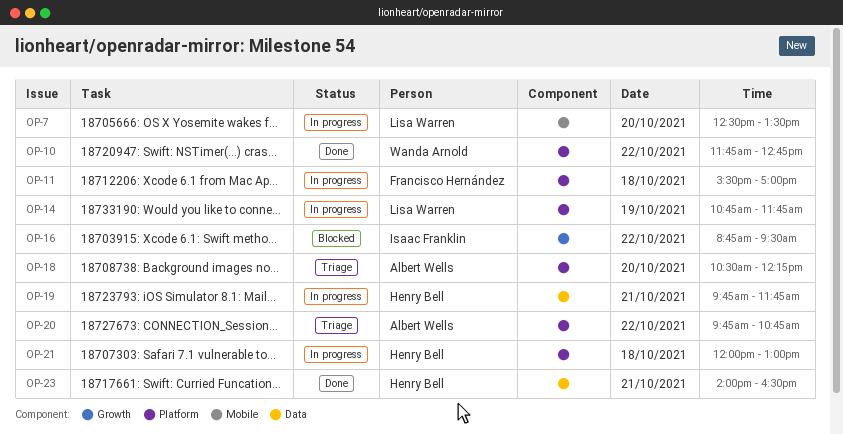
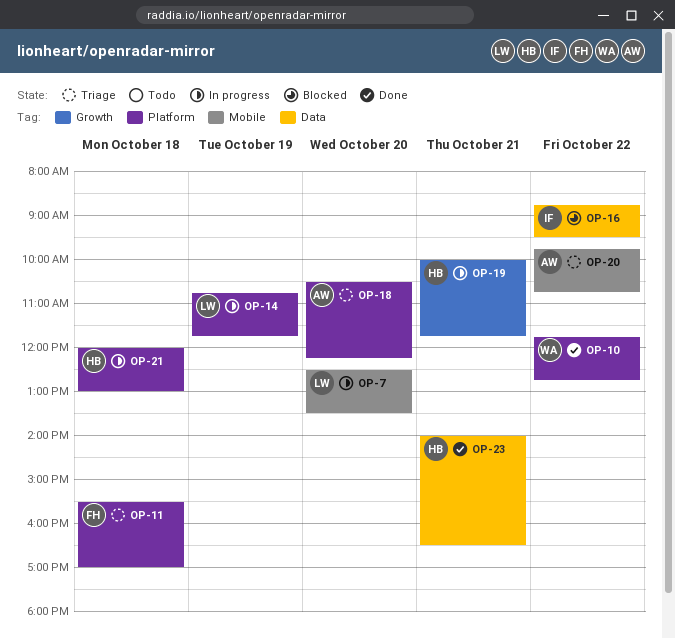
OP-11, status: In progress -> Triage
OP-16, label: Growth -> Data
OP-19, label: Data -> Growth
OP-19, begins: 09:45 -> 10:00
OP-20, label: Platform -> Mobile

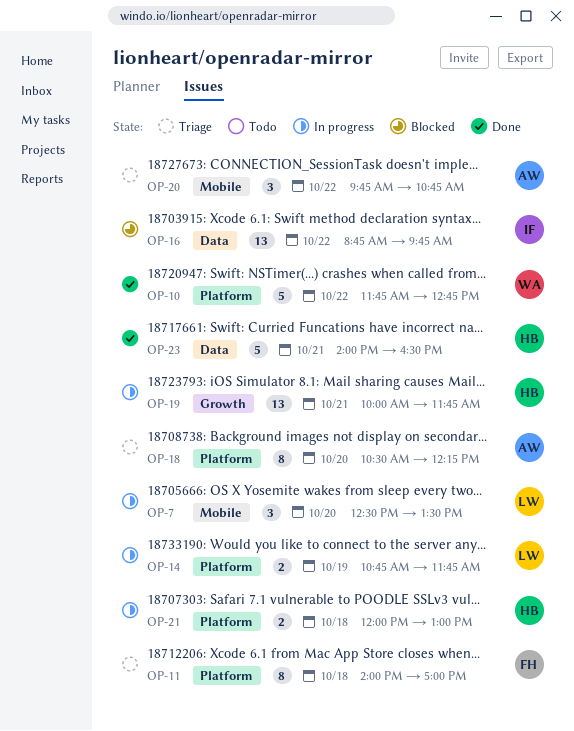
OP-11, begins: 15:30 -> 14:00
OP-16, ends: 09:30 -> 09:45

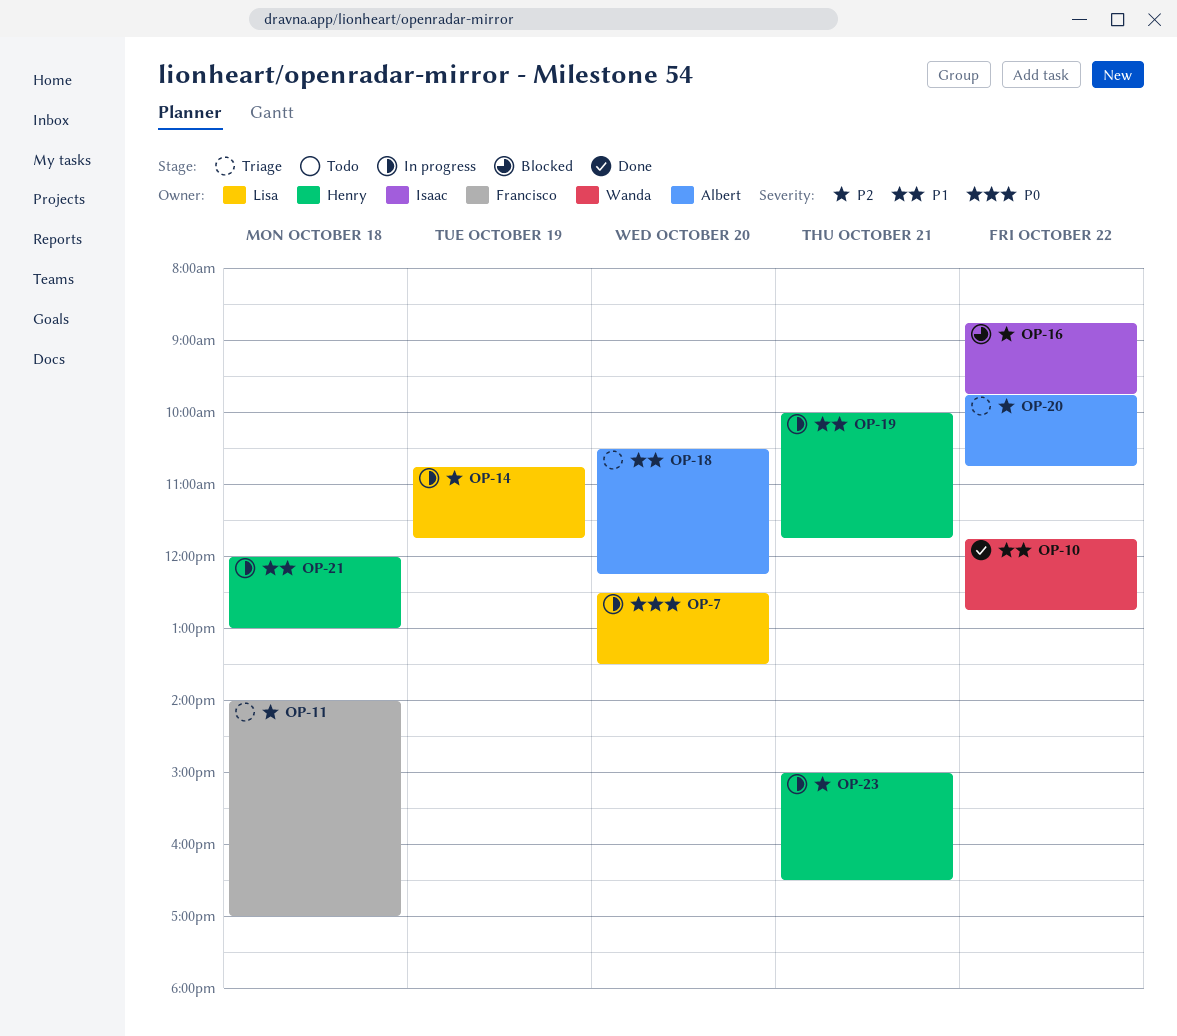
OP-23, status: Done -> In progress
OP-23, begins: 14:00 -> 15:00

